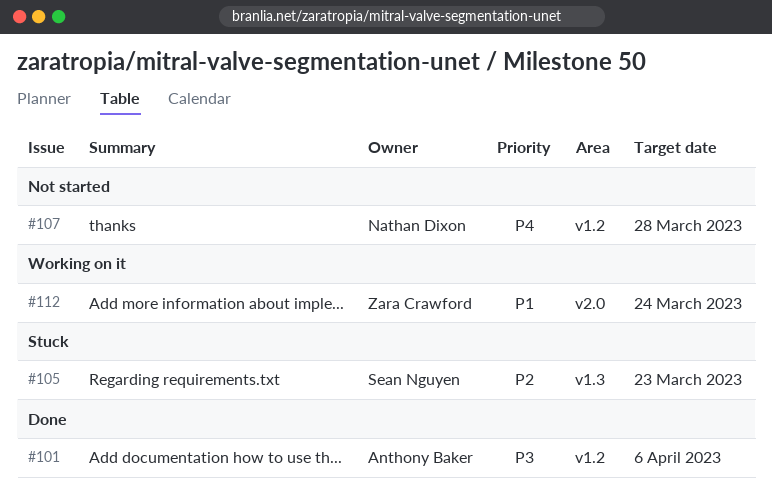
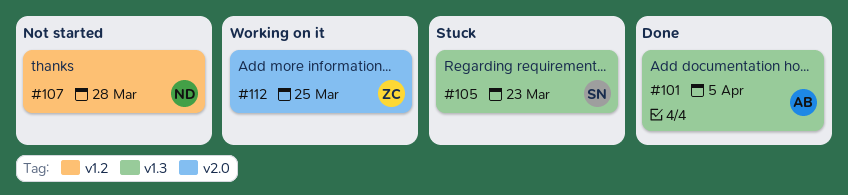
#101, label: v1.2 -> v1.3
#101, due: Apr 6 -> Apr 5
#112, due: Mar 24 -> Mar 25

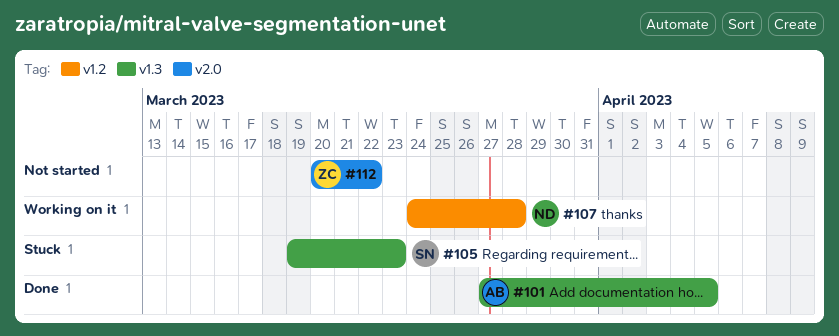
#107, status: Not started -> Working on it
#112, status: Working on it -> Not started
#112, due: Mar 25 -> Mar 22

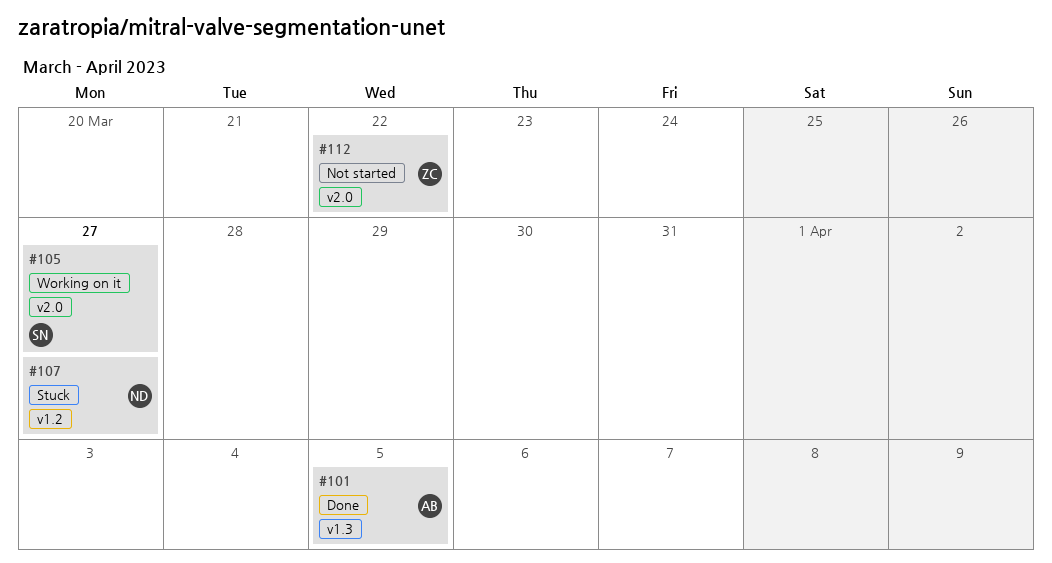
#105, status: Stuck -> Working on it
#105, label: v1.3 -> v2.0
#105, due: Mar 23 -> Mar 27
#107, status: Working on it -> Stuck
#107, due: Mar 28 -> Mar 27

